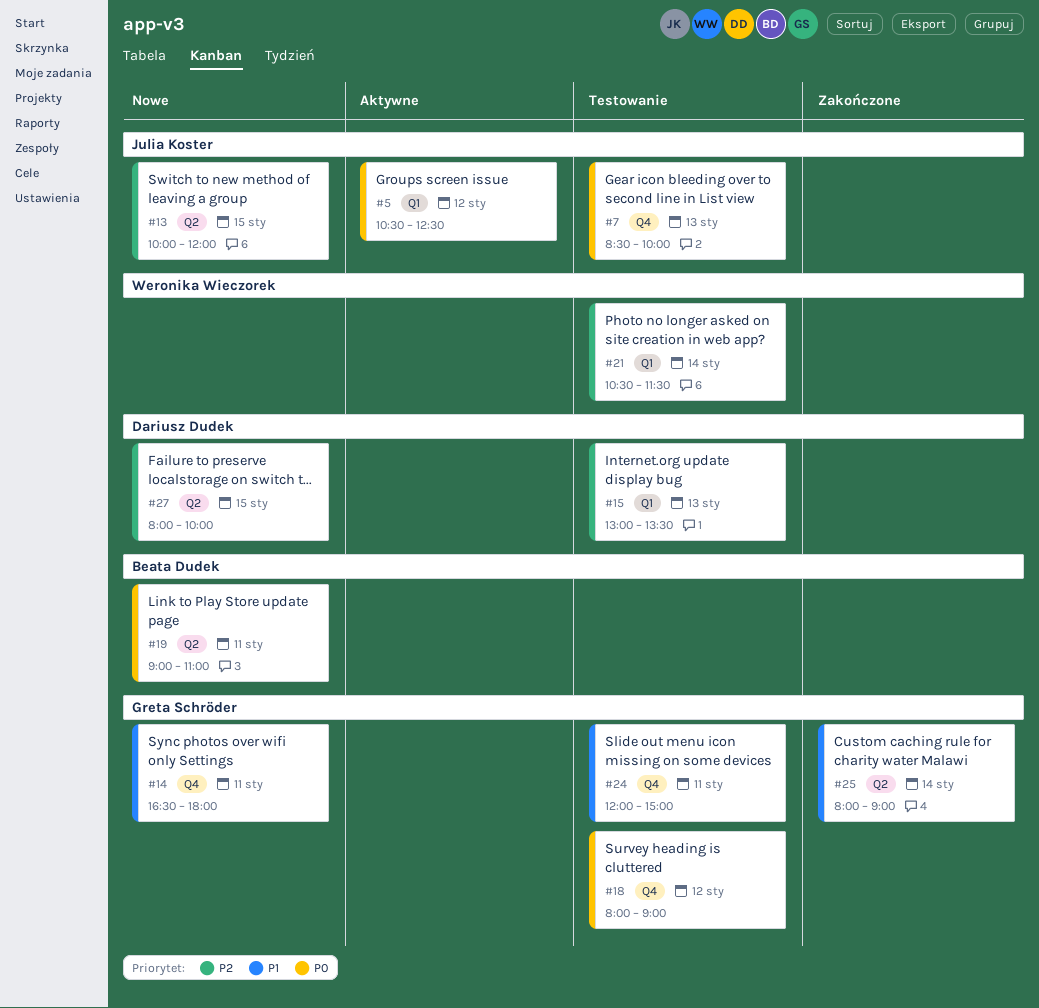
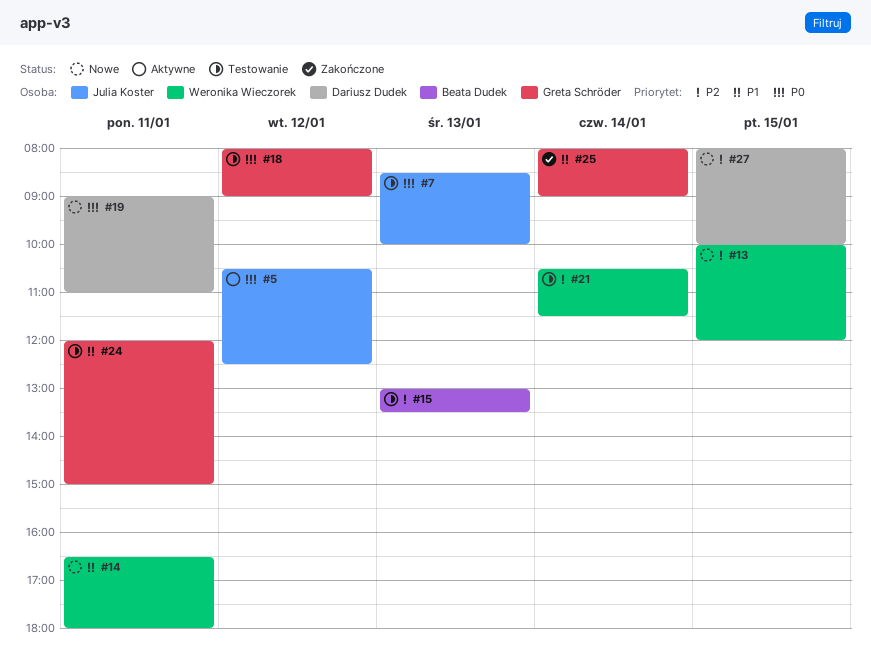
#13, owner: Julia Koster -> Weronika Wieczorek
#14, owner: Greta Schröder -> Weronika Wieczorek
#15, owner: Dariusz Dudek -> Beata Dudek
#19, owner: Beata Dudek -> Dariusz Dudek

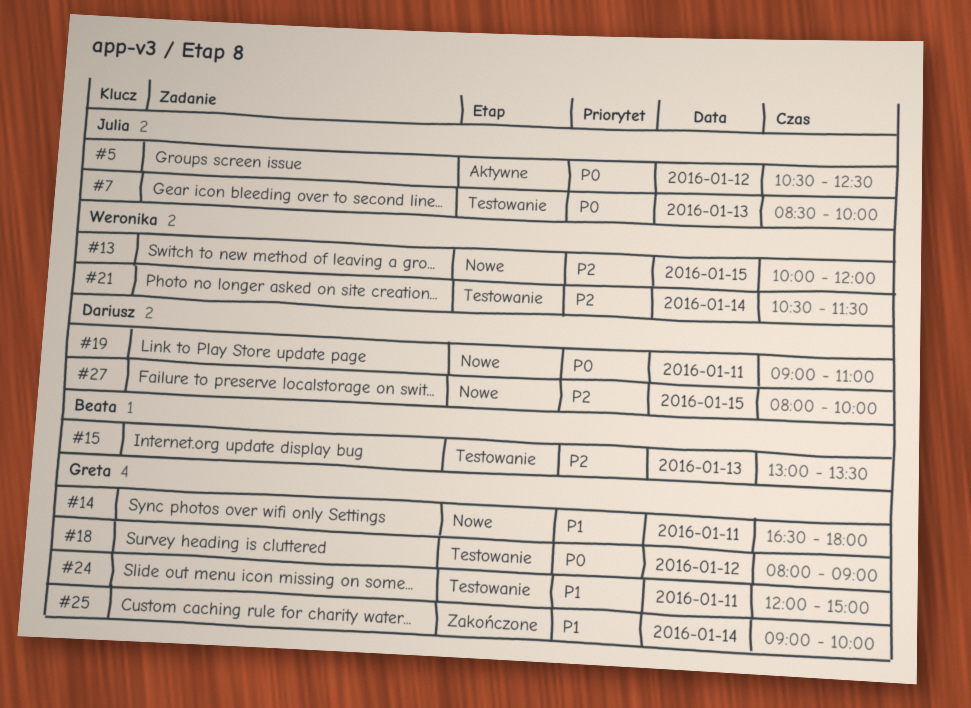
#14, owner: Weronika Wieczorek -> Greta Schröder
#25, begins: 08:00 -> 09:00
#25, ends: 09:00 -> 10:00

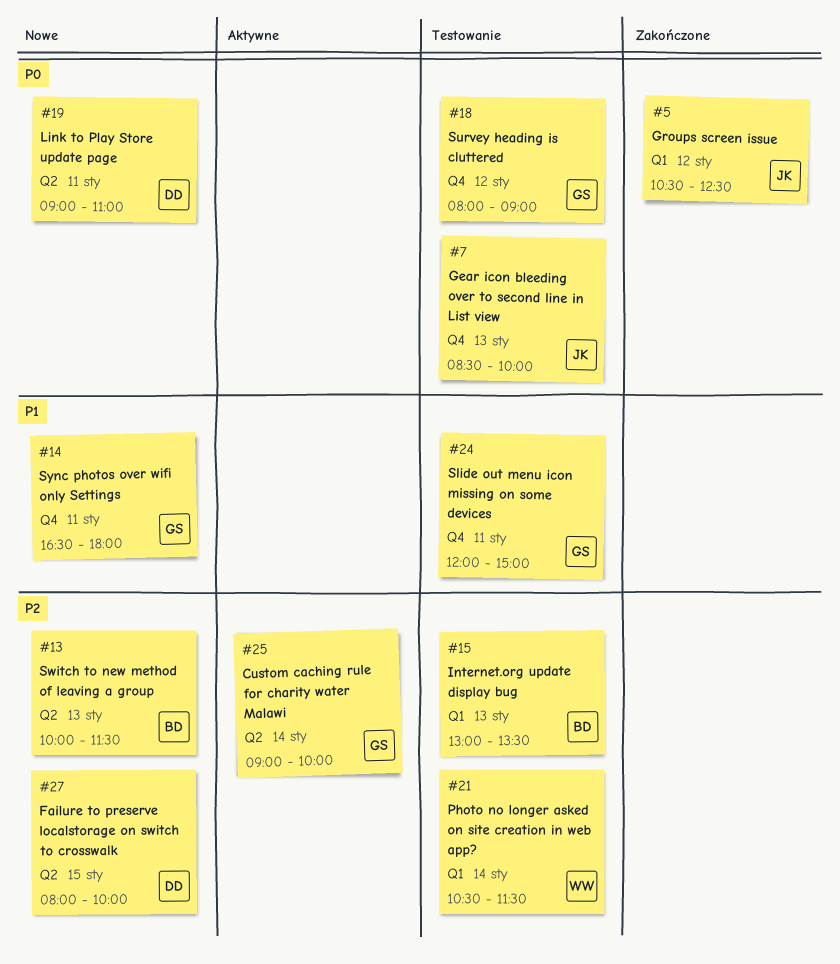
#5, status: Aktywne -> Zakończone
#13, owner: Weronika -> Beata
#13, day: Jan 15 -> Jan 13
#13, ends: 12:00 -> 11:30
#25, status: Zakończone -> Aktywne
#25, priority: P1 -> P2

